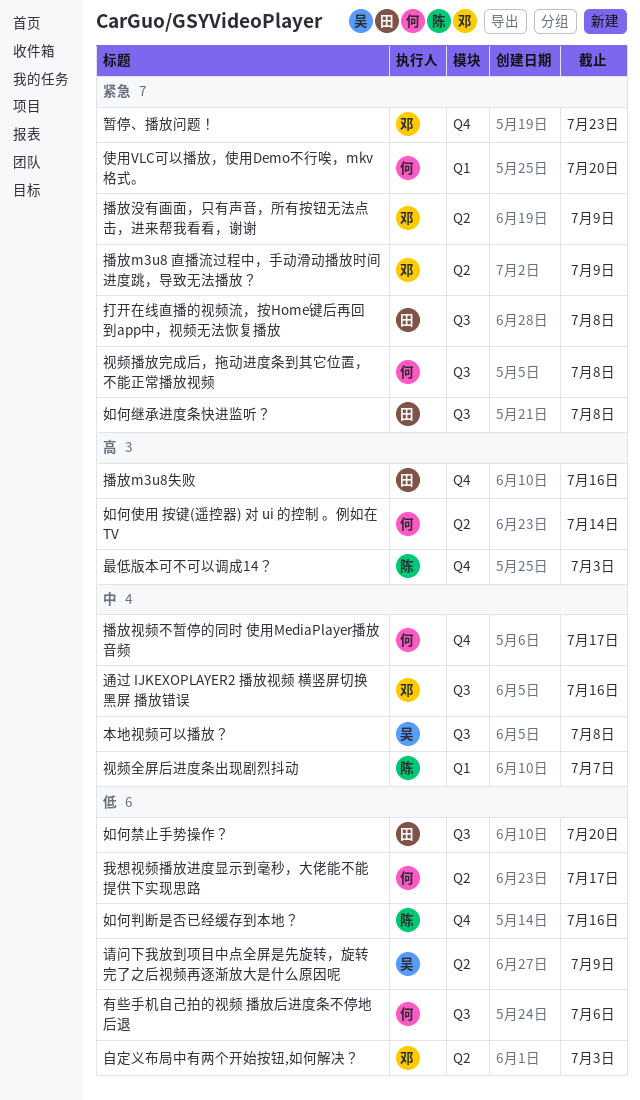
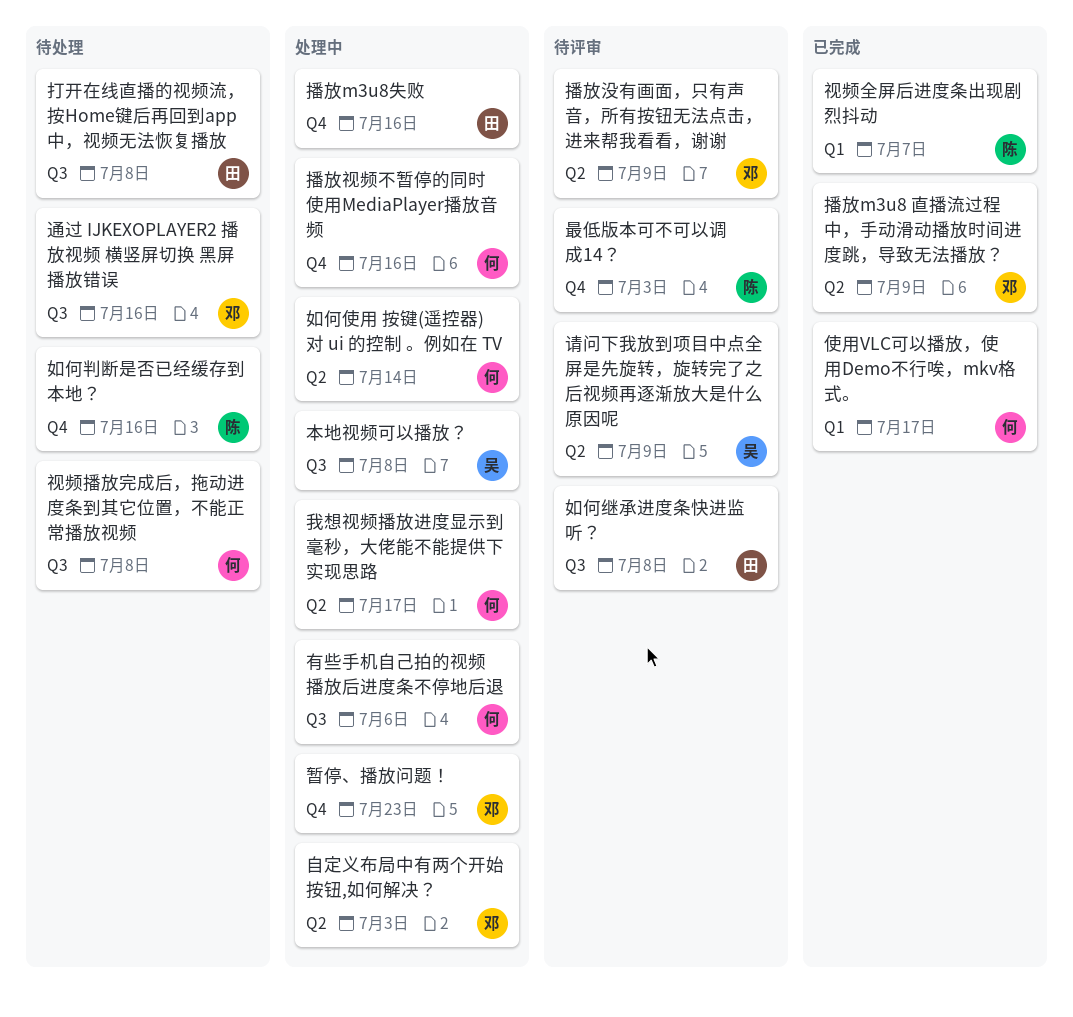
使用VLC可以播放，使用Demo不行唉，mkv格式。, due: Jul 20 -> Jul 17
如何禁止手势操作？: present -> none
播放视频不暂停的同时 使用MediaPlayer播放音频, due: Jul 17 -> Jul 16

